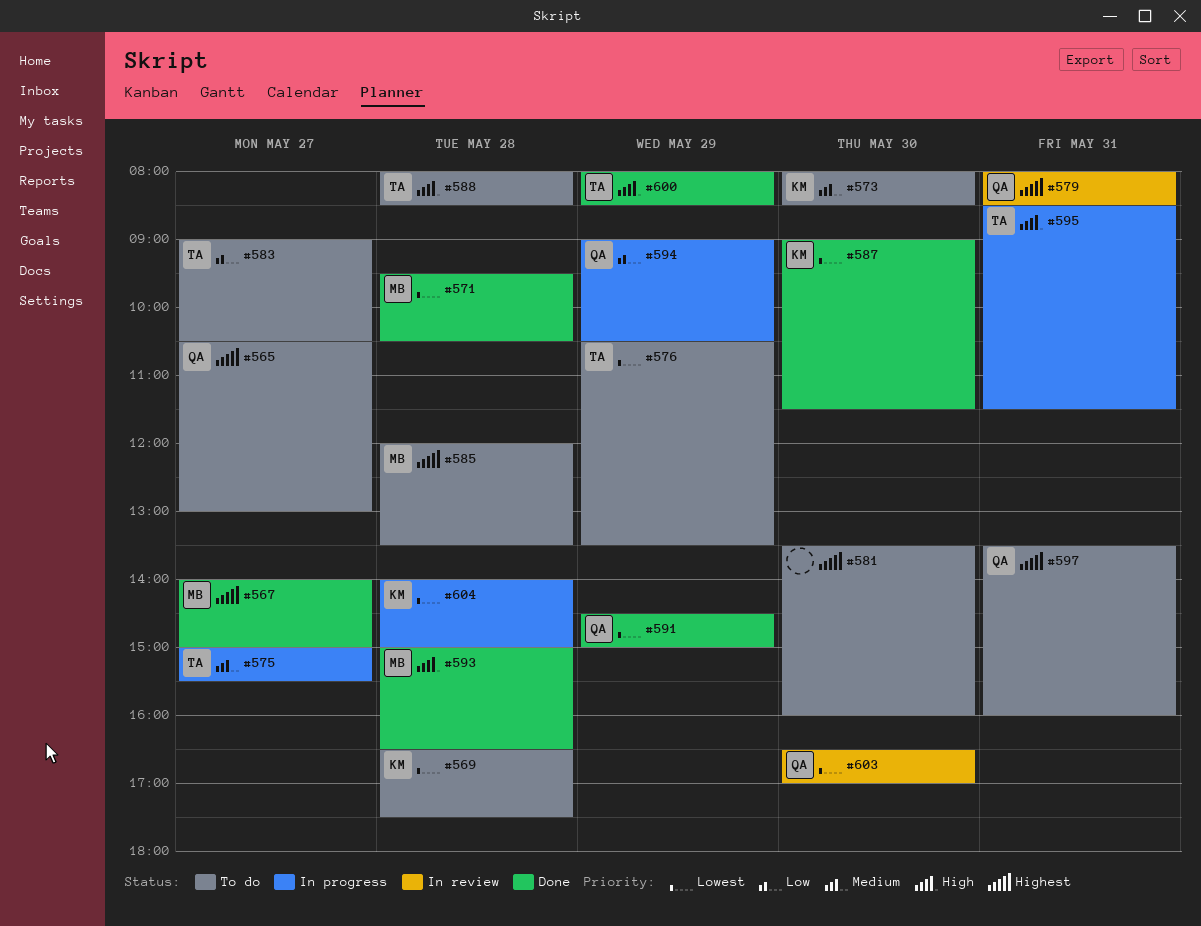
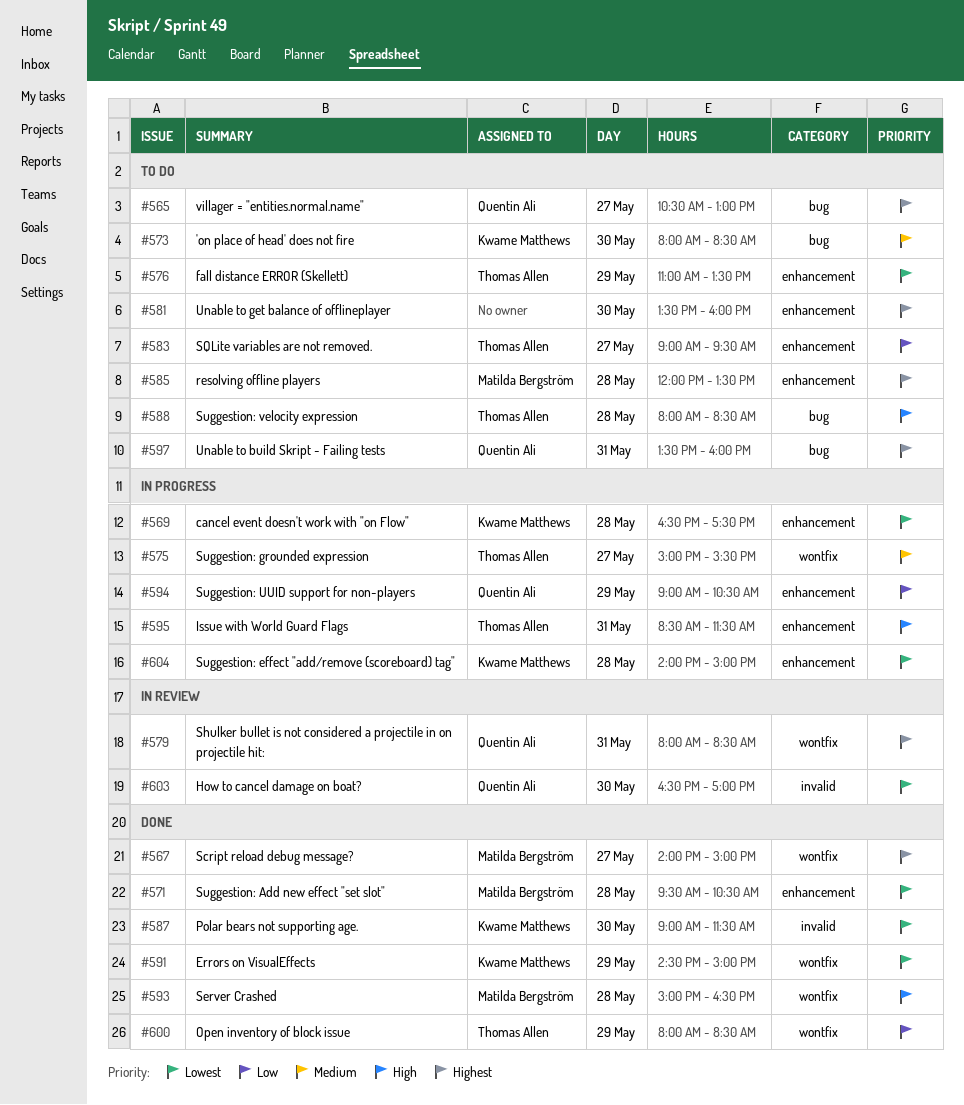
#569, status: To do -> In progress
#576, begins: 10:30 -> 11:00
#583, ends: 10:30 -> 09:30
#591, owner: Quentin Ali -> Kwame Matthews
#600, priority: High -> Low

